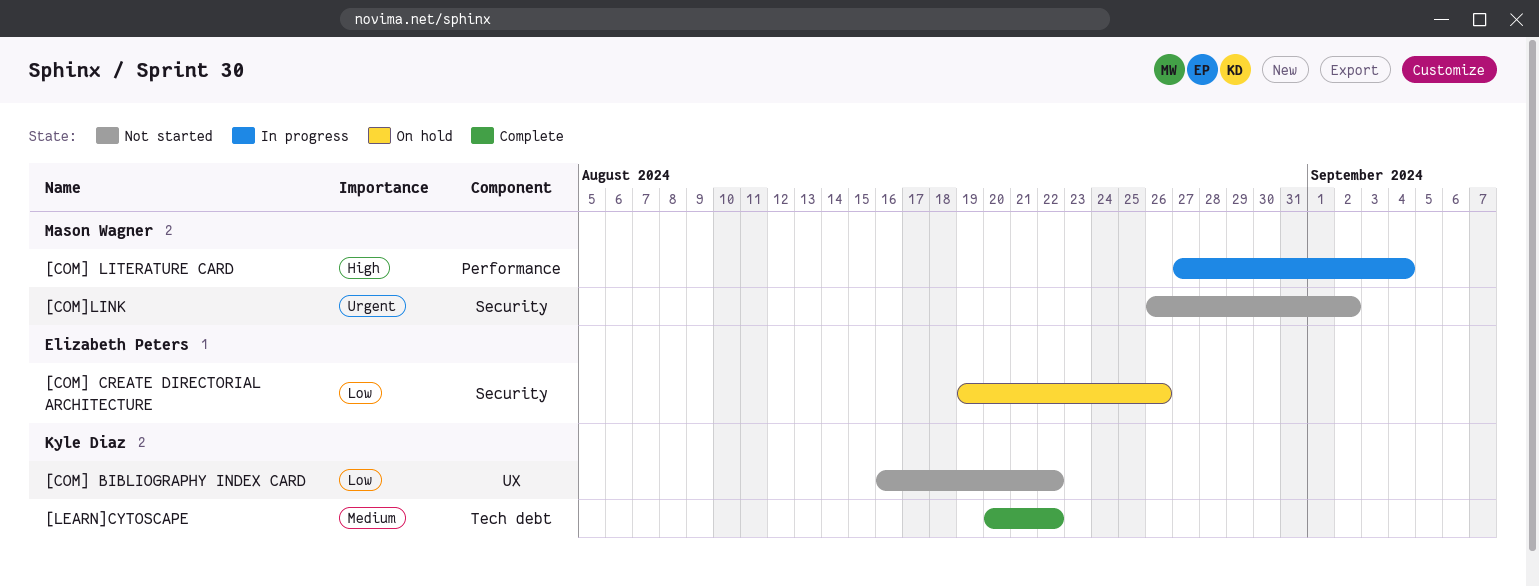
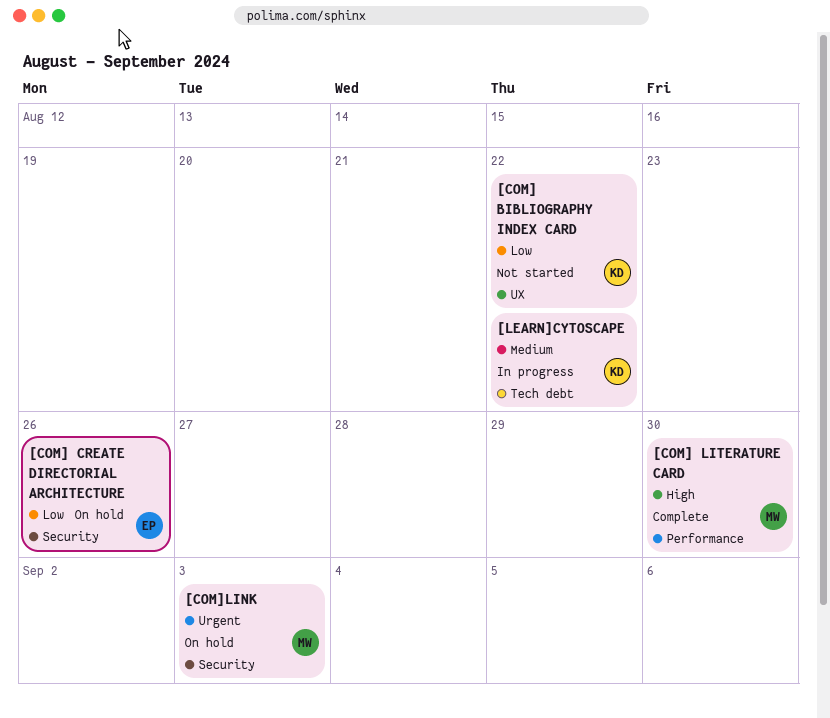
[COM] LITERATURE CARD, status: In progress -> Complete
[COM] LITERATURE CARD, due: Sep 4 -> Aug 30
[COM]LINK, status: Not started -> On hold
[COM]LINK, due: Sep 2 -> Sep 3
[LEARN]CYTOSCAPE, status: Complete -> In progress

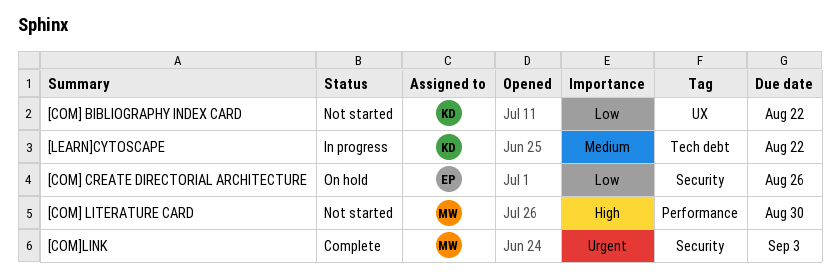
[COM] LITERATURE CARD, status: Complete -> Not started
[COM]LINK, status: On hold -> Complete

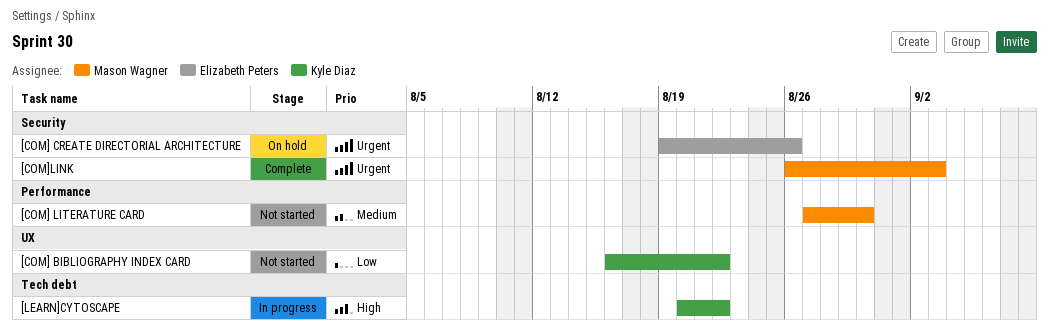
[COM] CREATE DIRECTORIAL ARCHITECTURE, priority: Low -> Urgent
[COM] LITERATURE CARD, priority: High -> Medium
[LEARN]CYTOSCAPE, priority: Medium -> High

